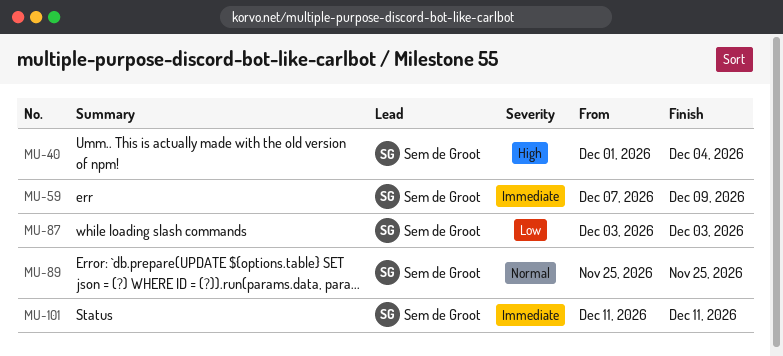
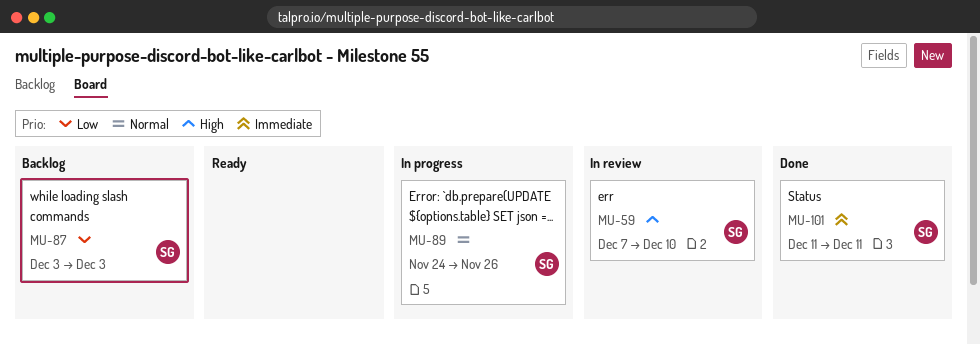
MU-40: present -> none
MU-59, priority: Immediate -> High
MU-59, due: Dec 9 -> Dec 10
MU-89, start: Nov 25 -> Nov 24
MU-89, due: Nov 25 -> Nov 26

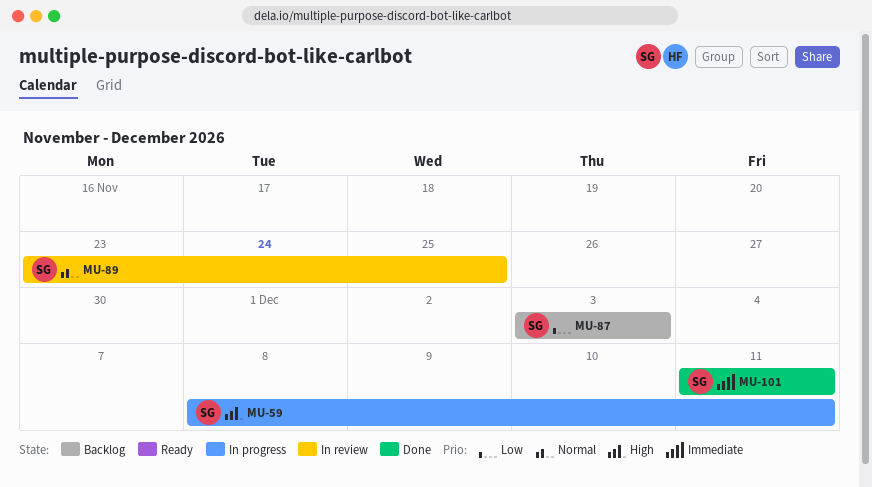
MU-59, status: In review -> In progress
MU-59, start: Dec 7 -> Dec 8
MU-59, due: Dec 10 -> Dec 11
MU-89, status: In progress -> In review
MU-89, start: Nov 24 -> Nov 23
MU-89, due: Nov 26 -> Nov 25

